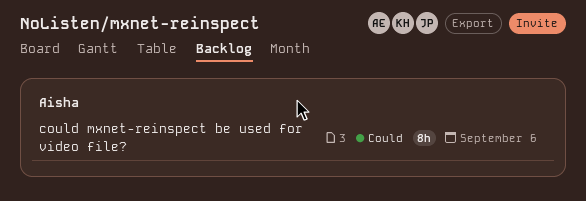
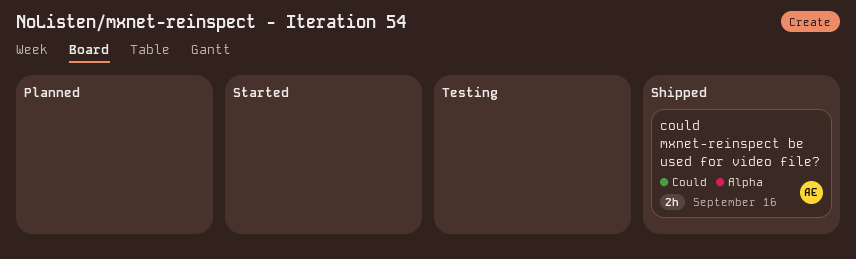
could mxnet-reinspect be used for video file?, estimate: 8h -> 2h
could mxnet-reinspect be used for video file?, due: Sep 6 -> Sep 16

